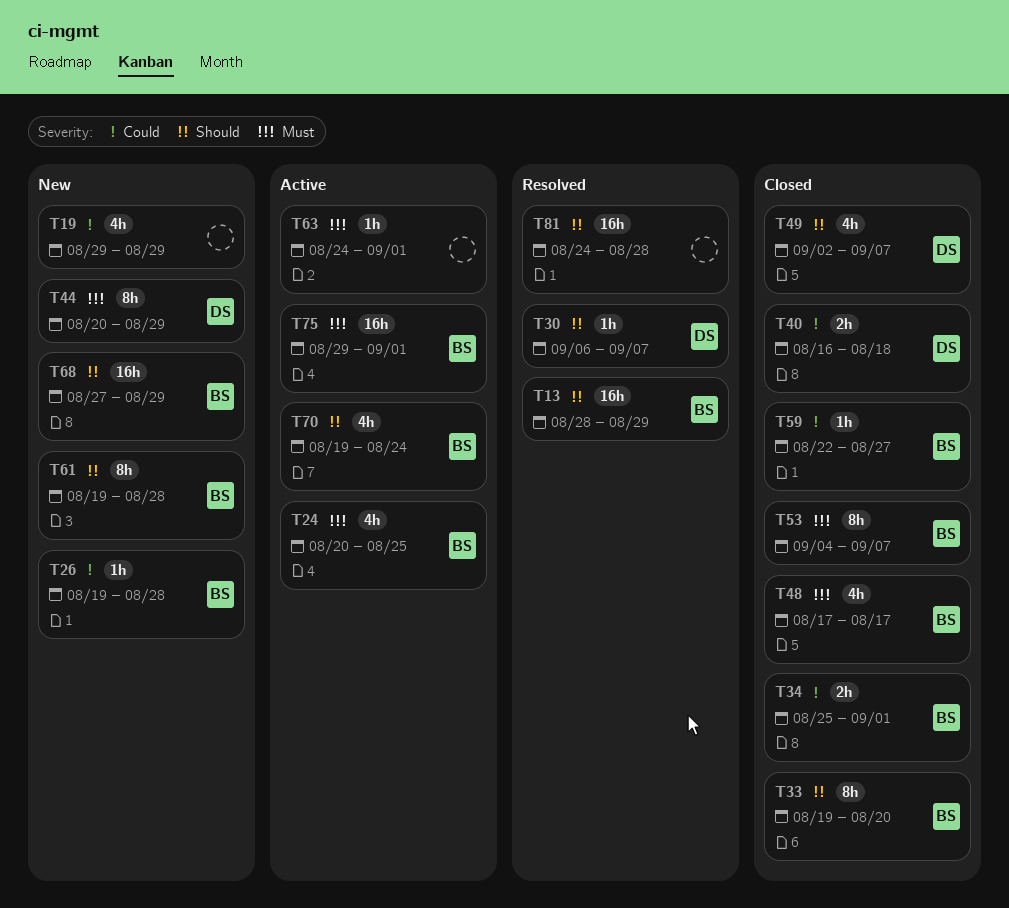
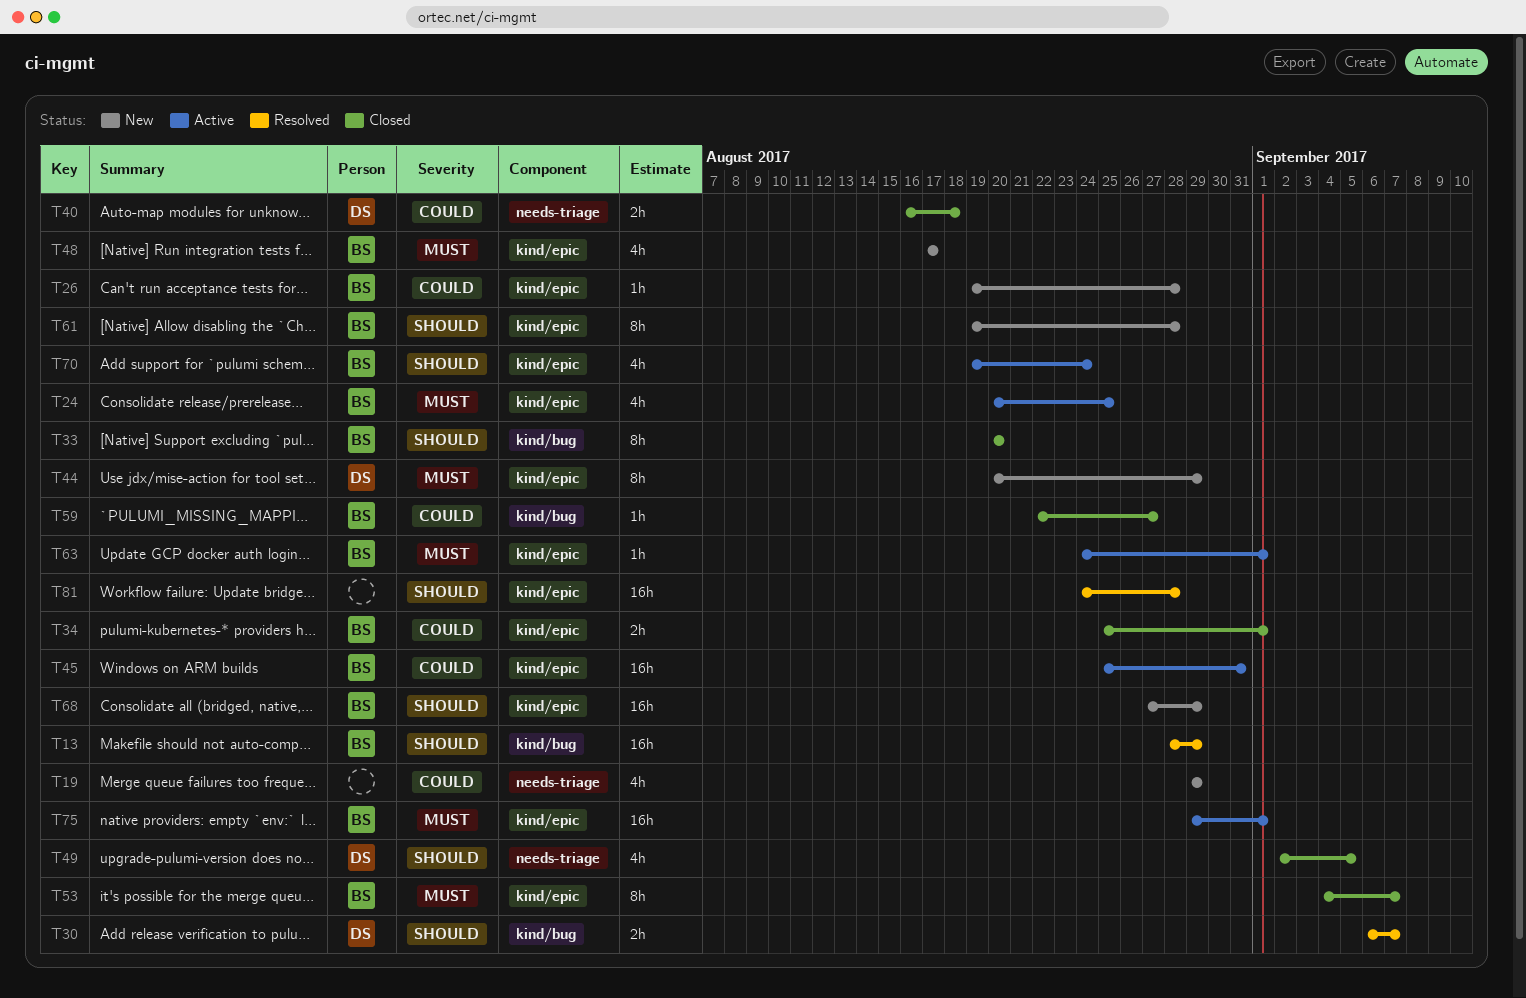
T30, estimate: 1h -> 2h
T33, start: Aug 19 -> Aug 20
T45: none -> present
T48, status: Closed -> New
T49, due: Sep 7 -> Sep 5
T63, owner: none -> BS

